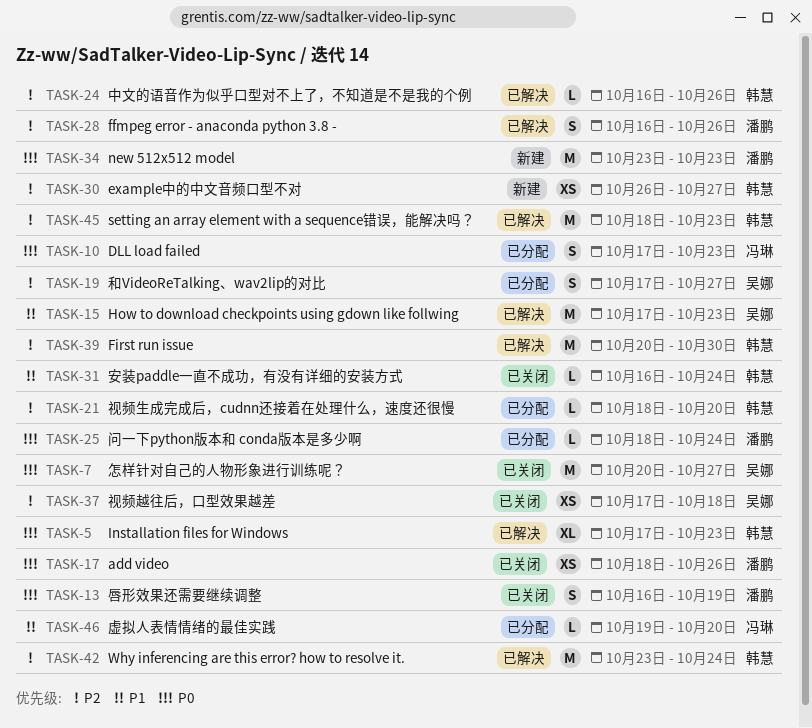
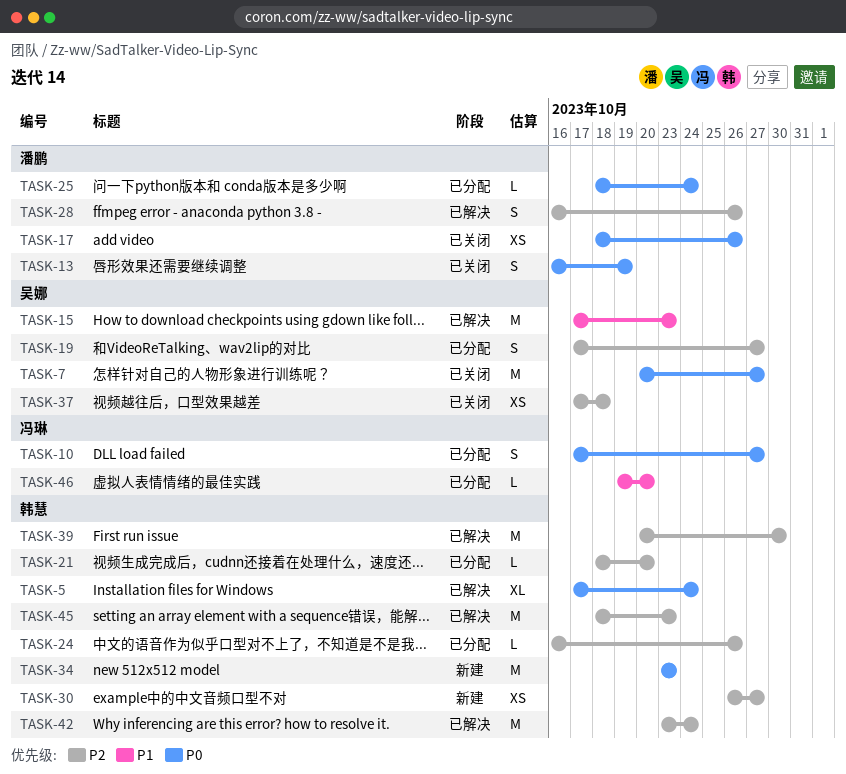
TASK-5, due: Oct 23 -> Oct 24
TASK-10, due: Oct 23 -> Oct 27
TASK-24, status: 已解决 -> 已分配
TASK-31: present -> none
TASK-34, owner: 潘鹏 -> 韩慧

